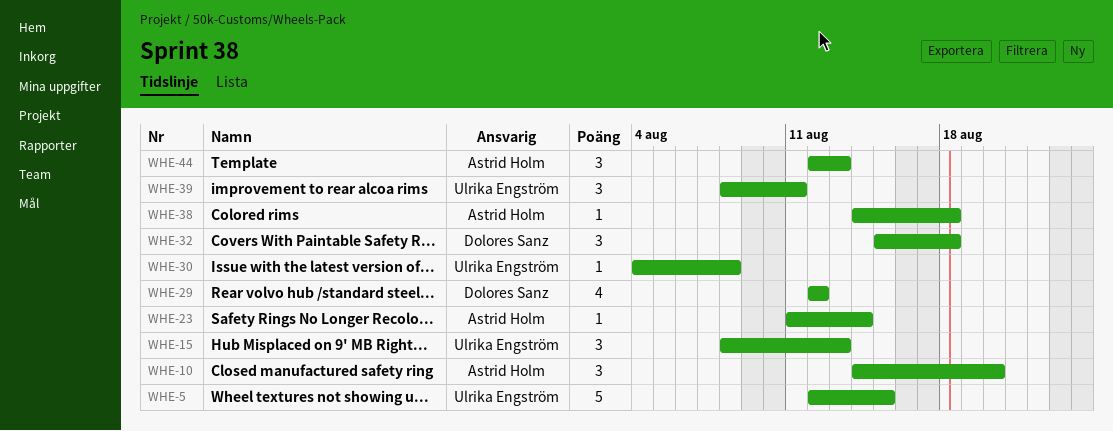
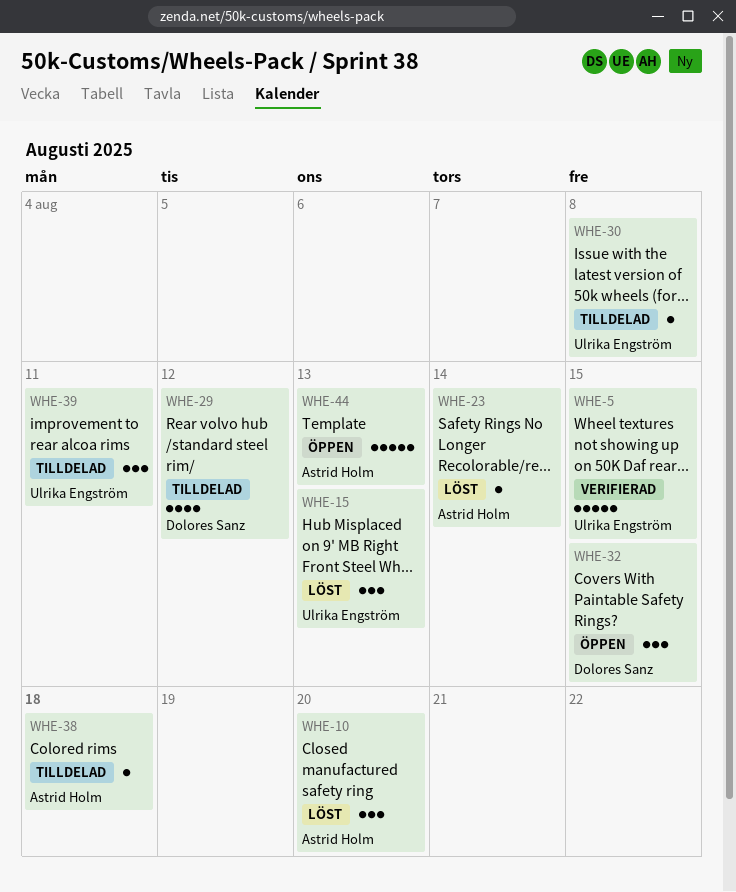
WHE-32, due: Aug 18 -> Aug 15
WHE-44, estimate: 3 -> 5

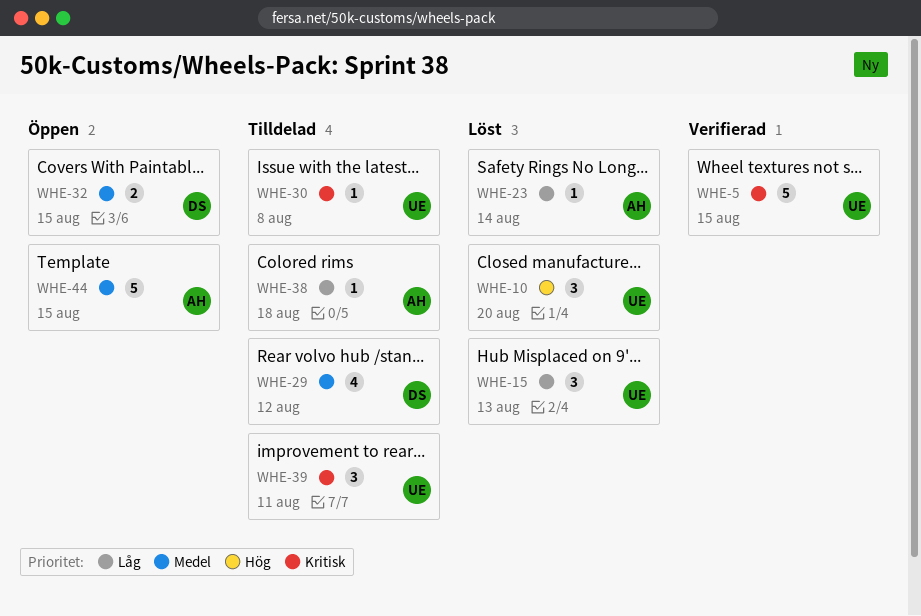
WHE-10, owner: Astrid Holm -> Ulrika Engström
WHE-32, estimate: 3 -> 2
WHE-44, due: Aug 13 -> Aug 15

